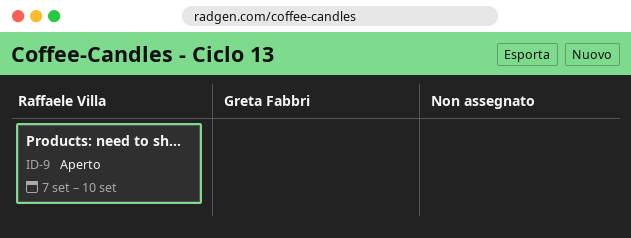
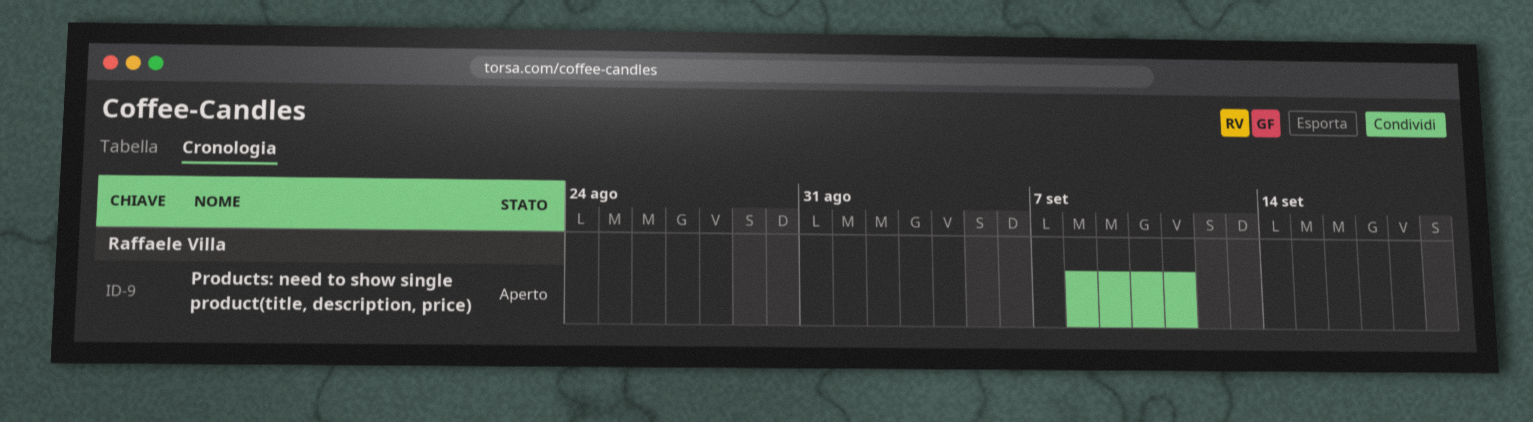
ID-9, start: Sep 7 -> Sep 8
ID-9, due: Sep 10 -> Sep 11

